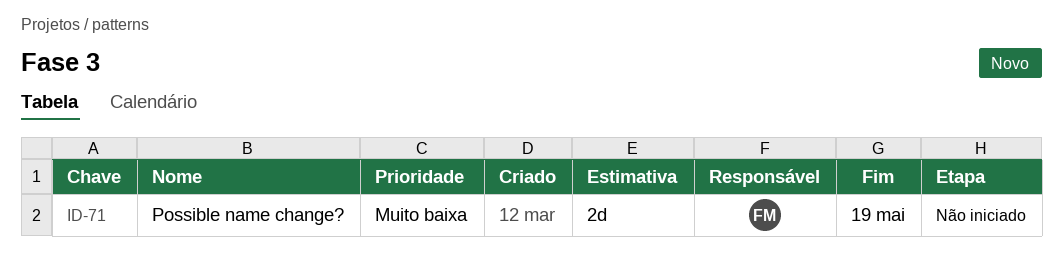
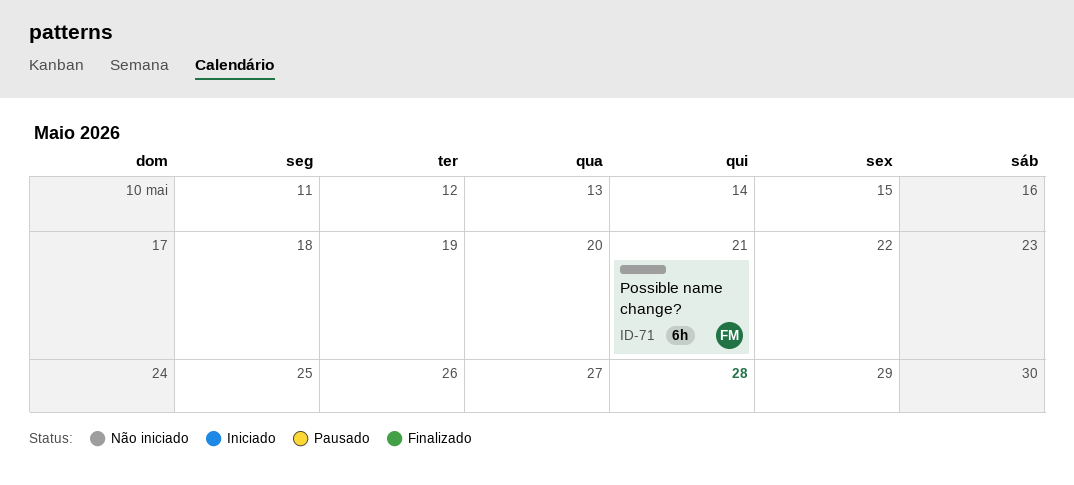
ID-71, estimate: 2d -> 6h
ID-71, due: May 19 -> May 21

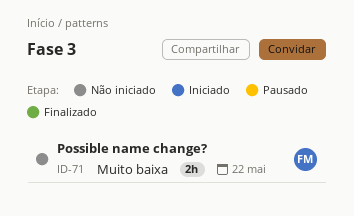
ID-71, estimate: 6h -> 2h
ID-71, due: May 21 -> May 22

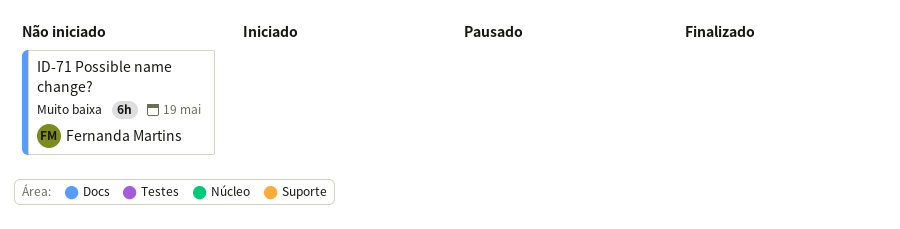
ID-71, estimate: 2h -> 6h
ID-71, due: May 22 -> May 19

